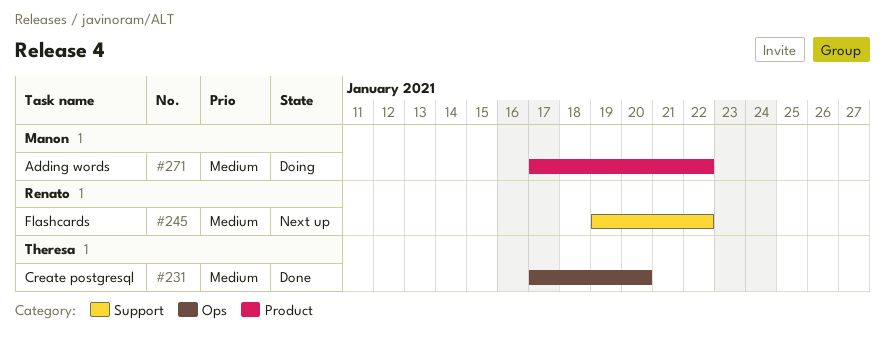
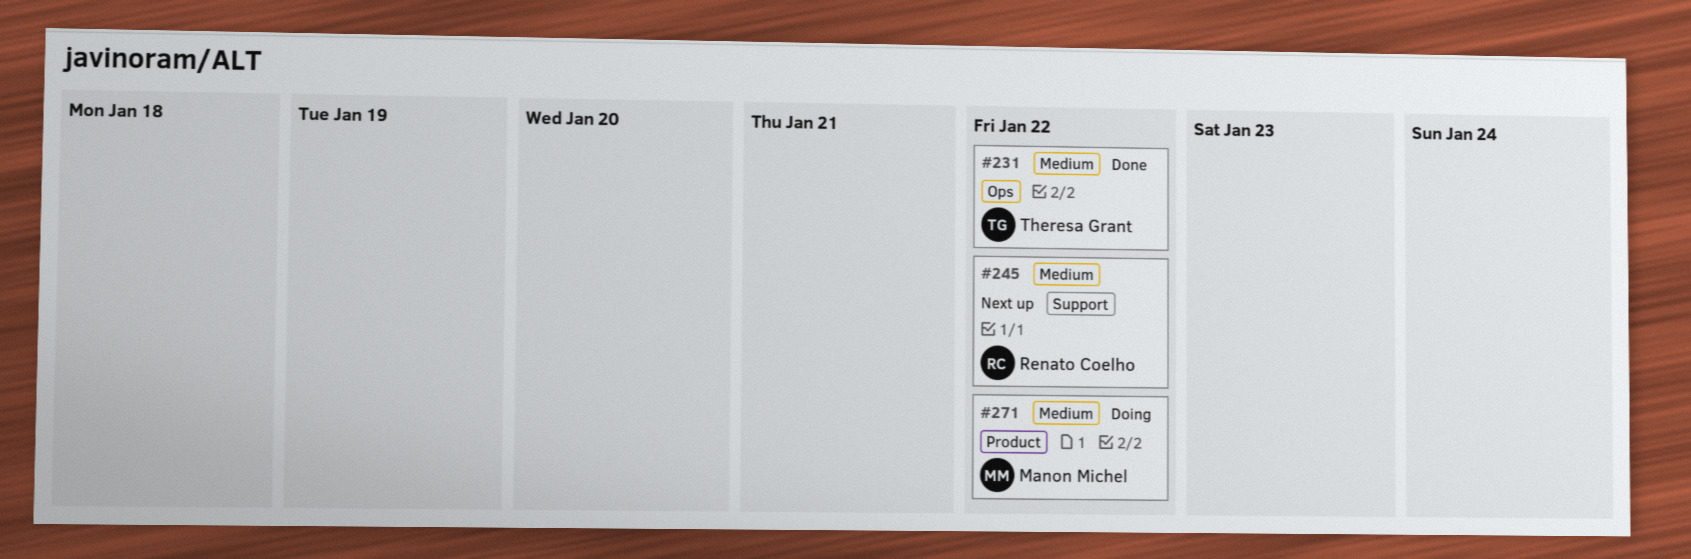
#231, due: Jan 20 -> Jan 22

